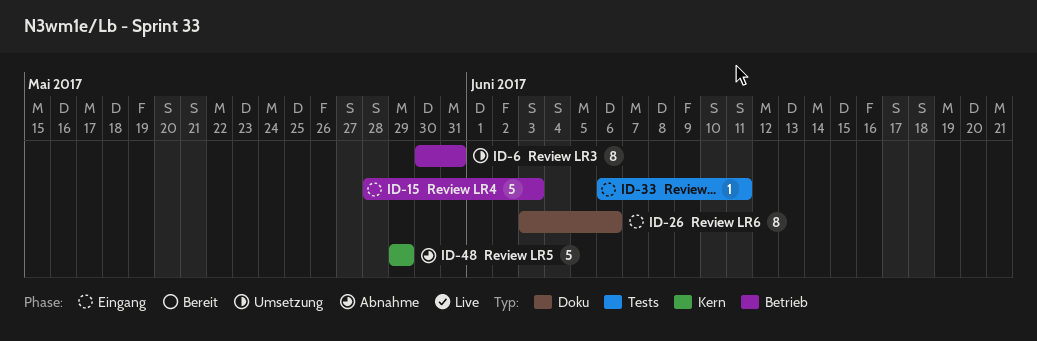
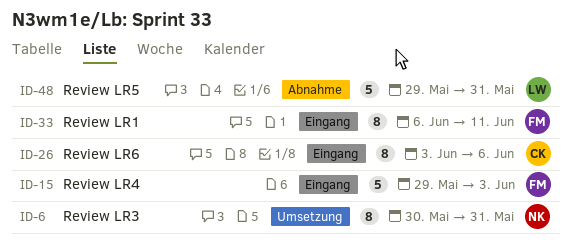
ID-15, start: May 28 -> May 29
ID-33, estimate: 1 -> 8
ID-48, due: May 29 -> May 31

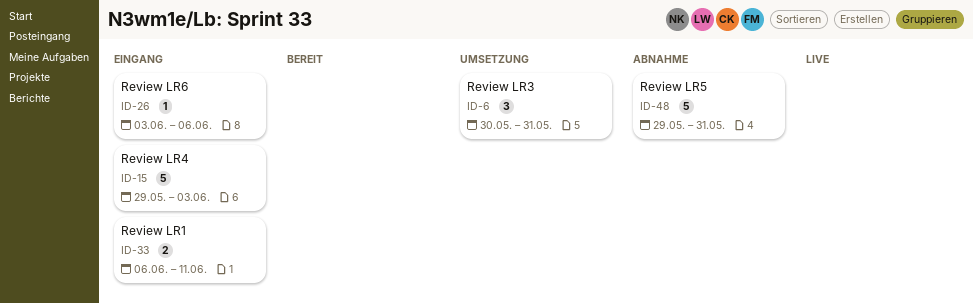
ID-6, estimate: 8 -> 3
ID-26, estimate: 8 -> 1
ID-33, estimate: 8 -> 2

